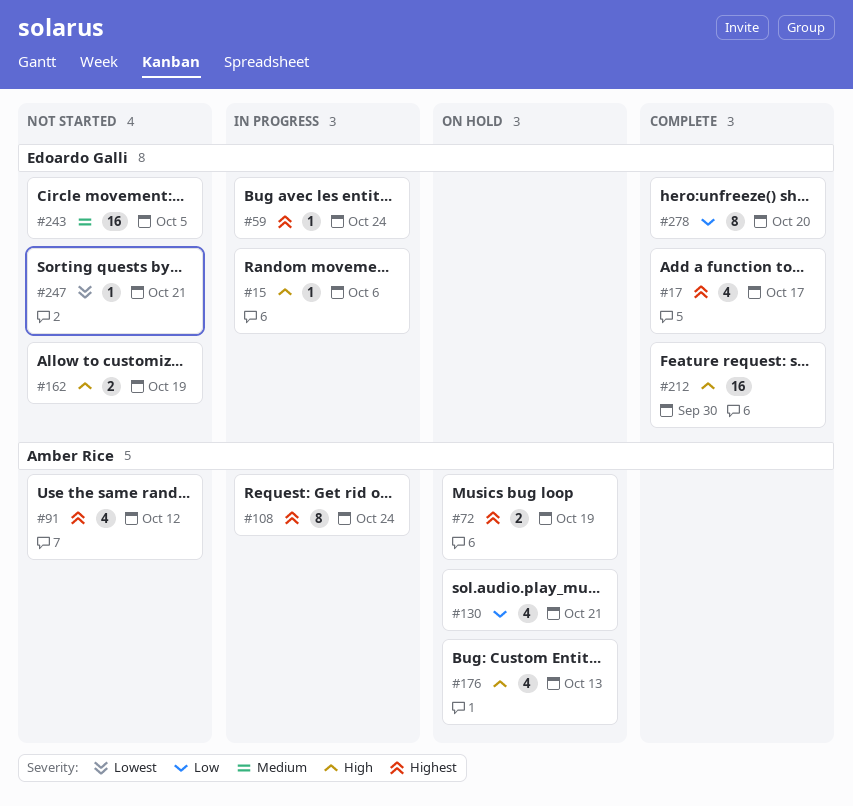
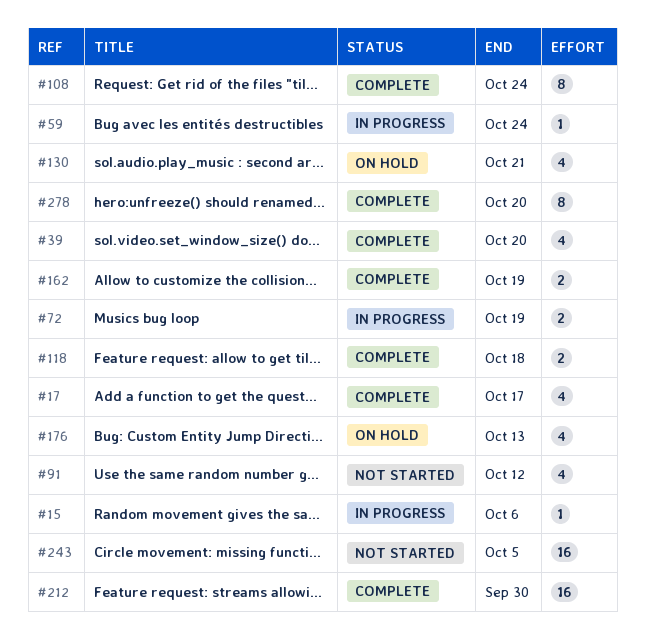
#39: none -> present
#72, status: On hold -> In progress
#108, status: In progress -> Complete
#118: none -> present
#162, status: Not started -> Complete
#247: present -> none

